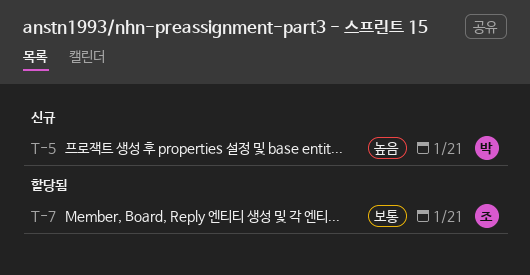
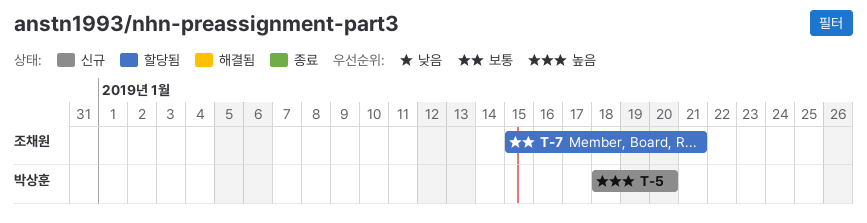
T-5, due: Jan 21 -> Jan 20

